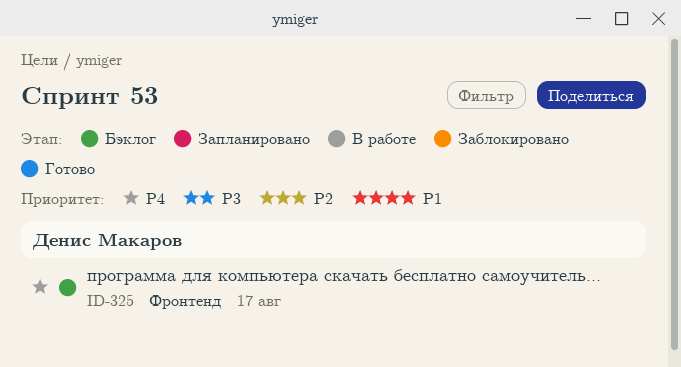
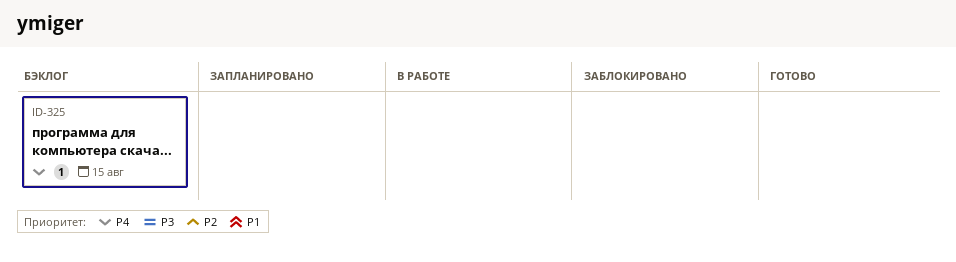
ID-325, due: Aug 17 -> Aug 15

